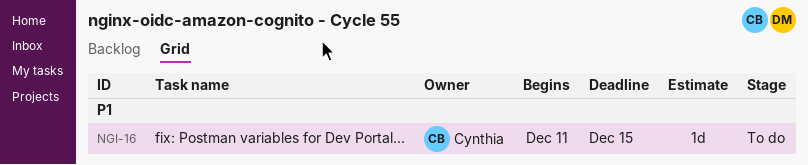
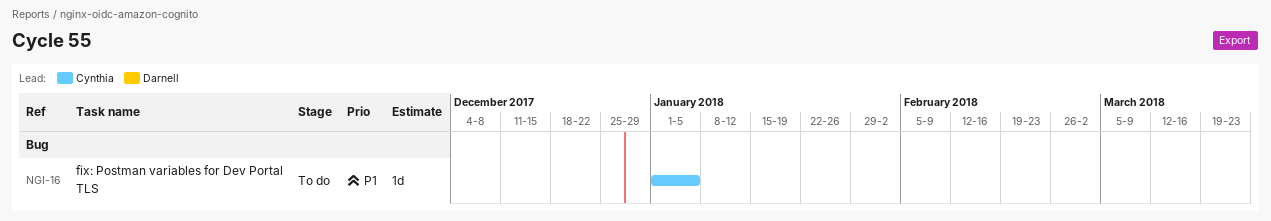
NGI-16, start: Dec 11 -> Jan 1
NGI-16, due: Dec 15 -> Jan 5

